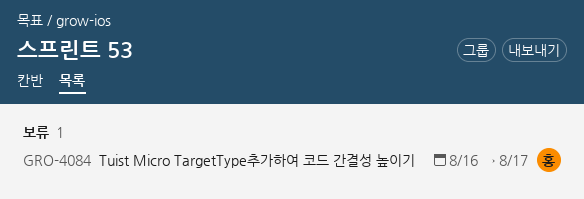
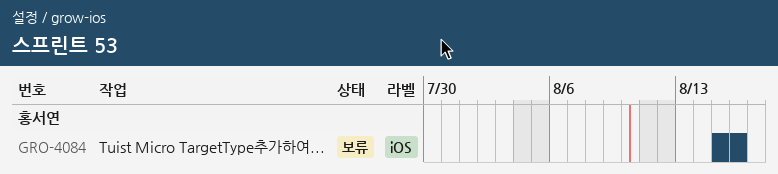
GRO-4084, start: Aug 16 -> Aug 15
GRO-4084, due: Aug 17 -> Aug 16

